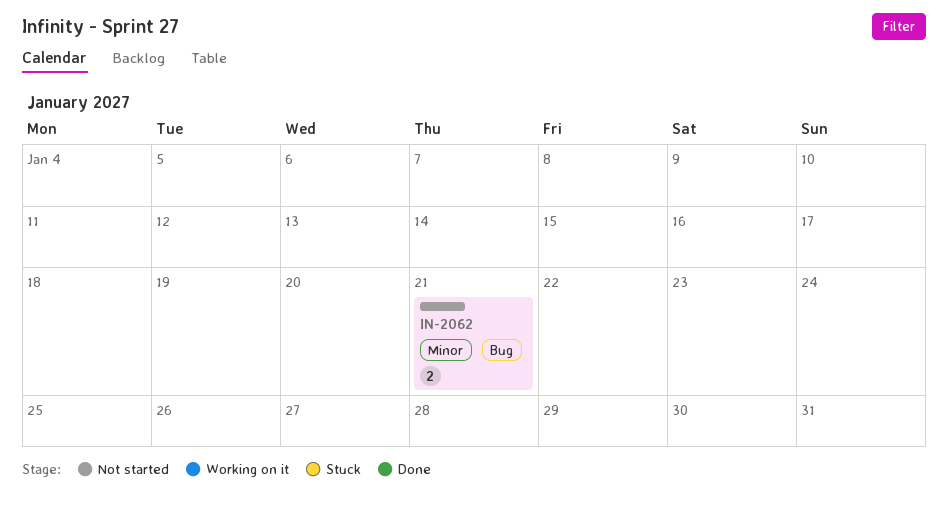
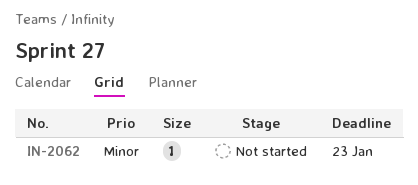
IN-2062, estimate: 2 -> 1
IN-2062, due: Jan 21 -> Jan 23

